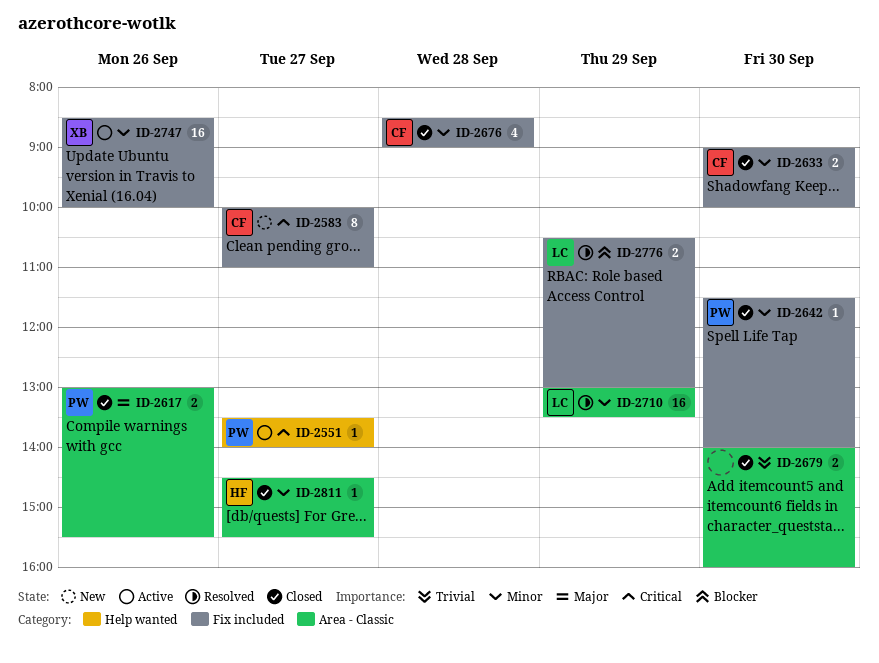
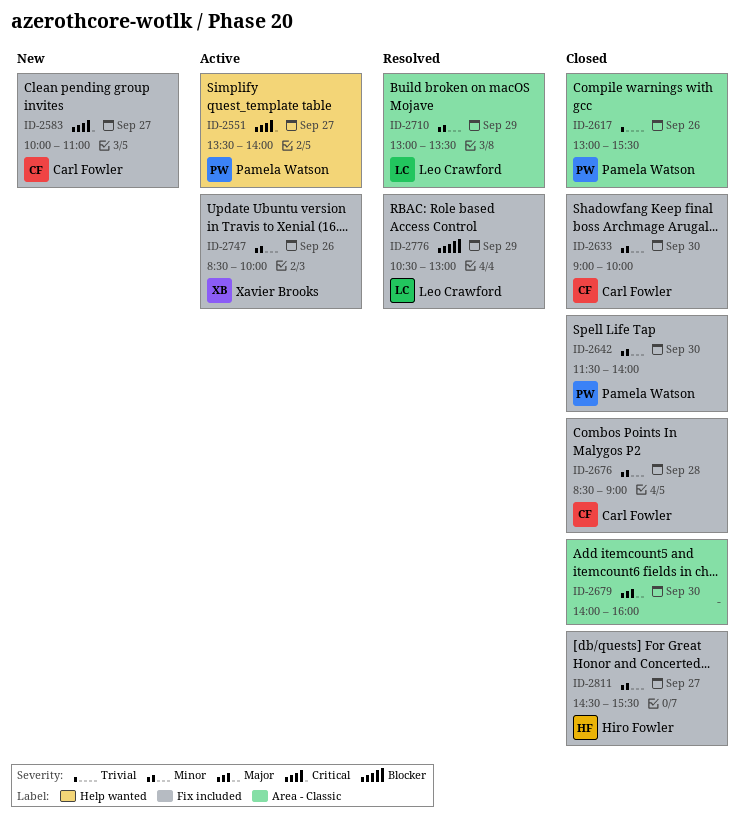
ID-2617, priority: Major -> Trivial
ID-2679, priority: Trivial -> Major
ID-2811, label: Area - Classic -> Fix included

